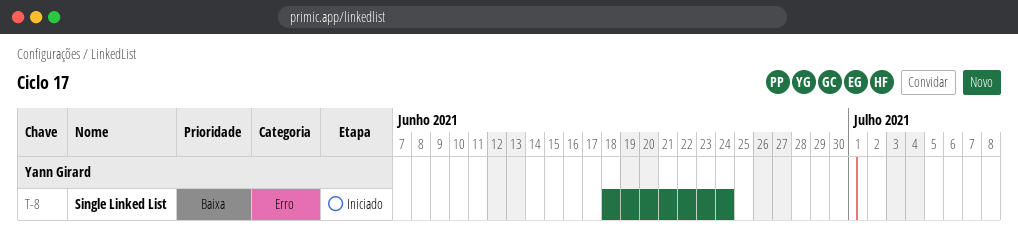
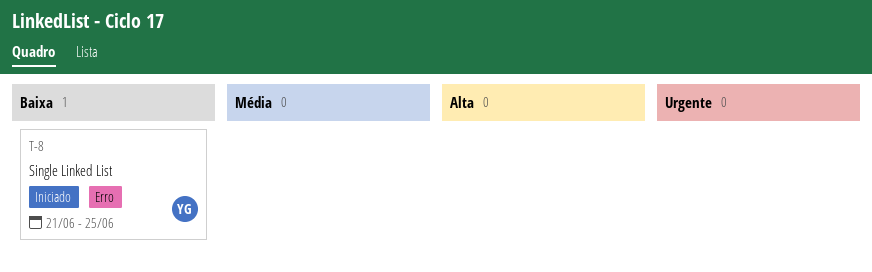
T-8, start: Jun 18 -> Jun 21
T-8, due: Jun 24 -> Jun 25

